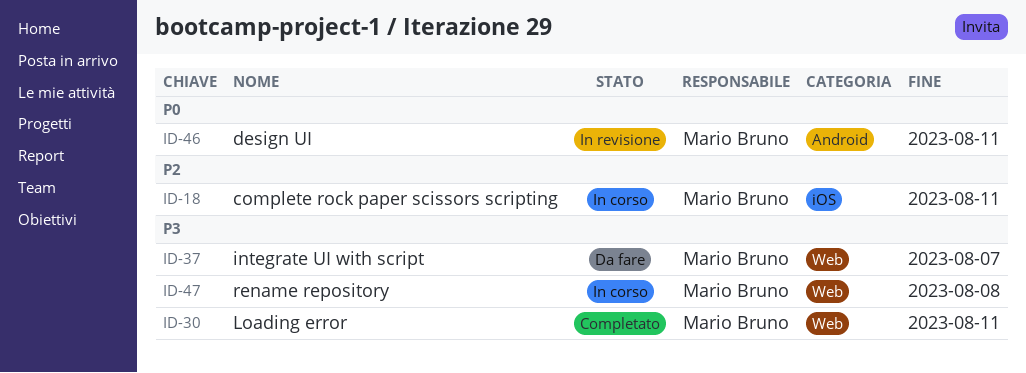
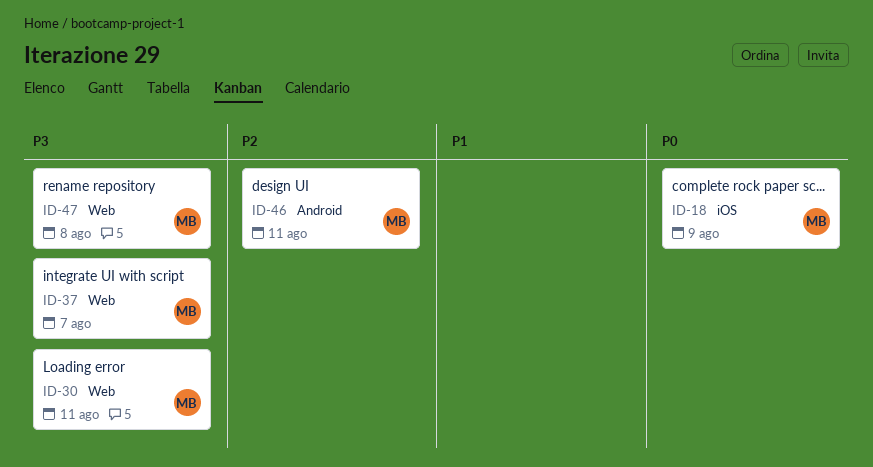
ID-18, priority: P2 -> P0
ID-18, due: Aug 11 -> Aug 9
ID-46, priority: P0 -> P2

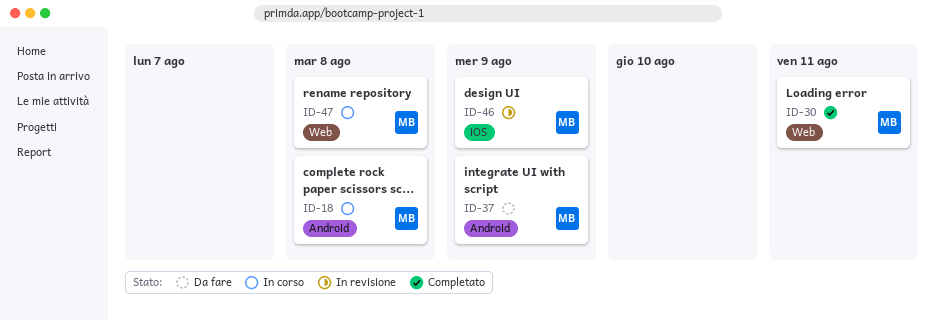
ID-18, label: iOS -> Android
ID-18, due: Aug 9 -> Aug 8
ID-37, label: Web -> Android
ID-37, due: Aug 7 -> Aug 9
ID-46, label: Android -> iOS
ID-46, due: Aug 11 -> Aug 9

